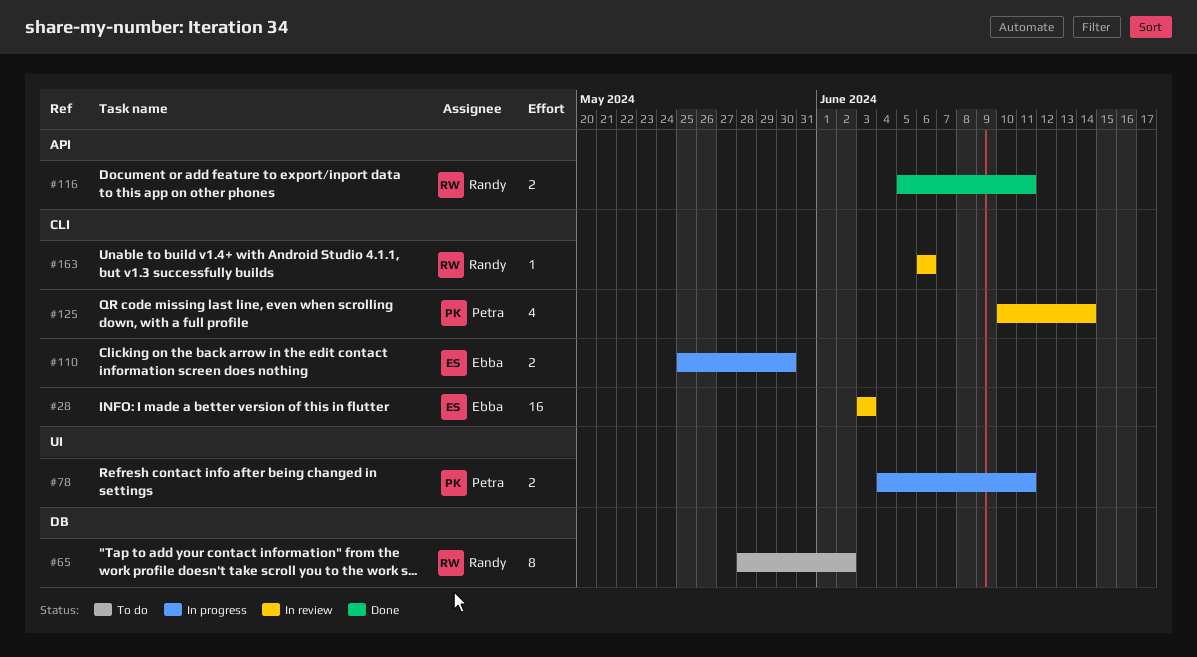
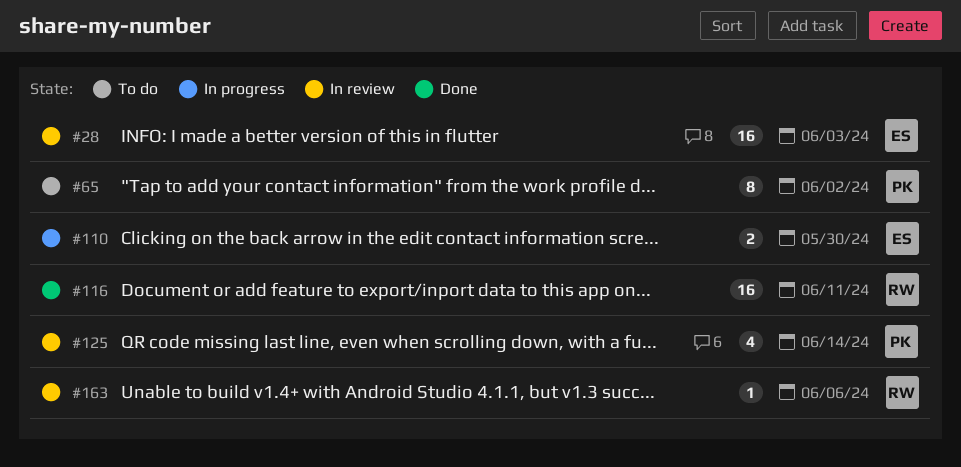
#65, owner: Randy -> Petra
#78: present -> none
#116, estimate: 2 -> 16

